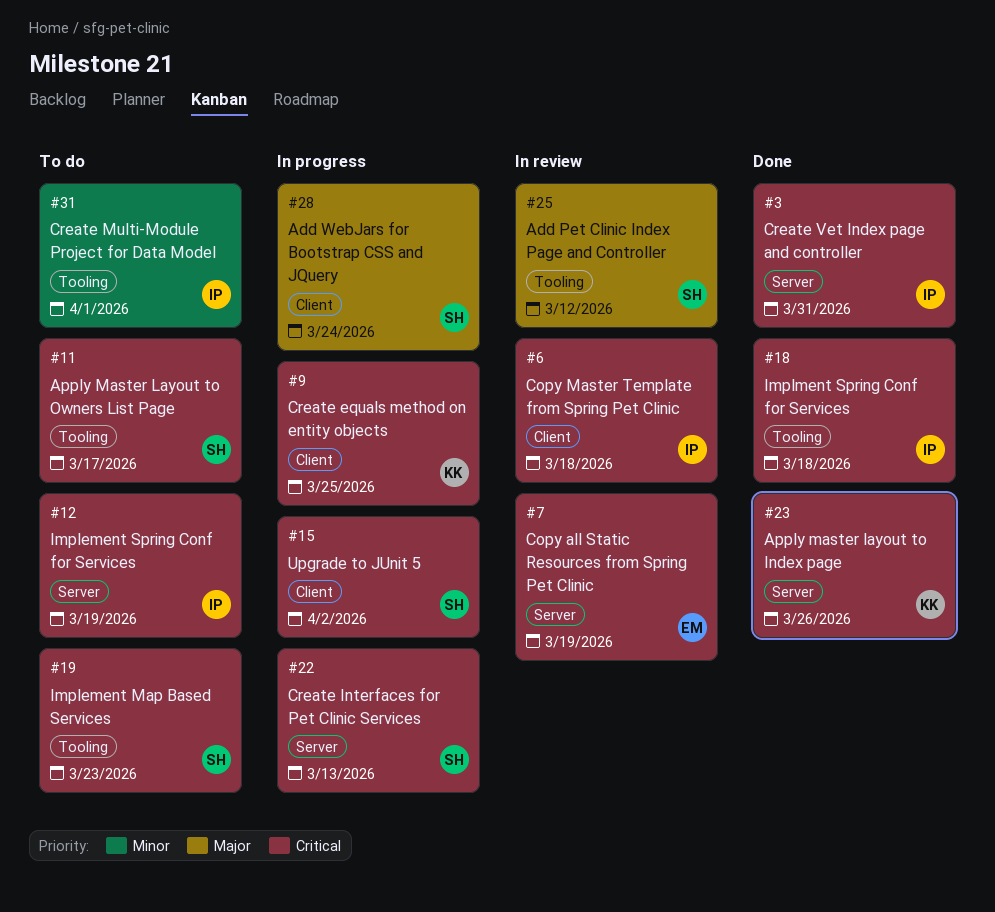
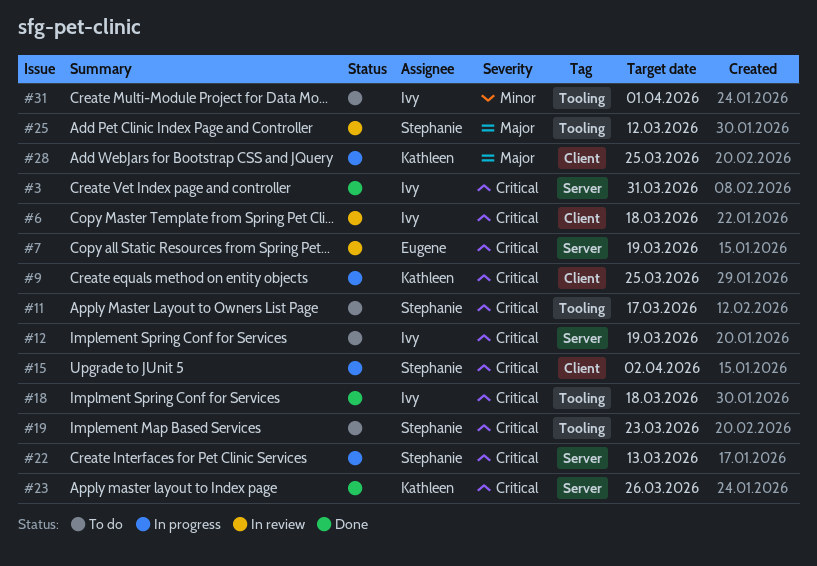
#28, owner: Stephanie -> Kathleen
#28, due: Mar 24 -> Mar 25

